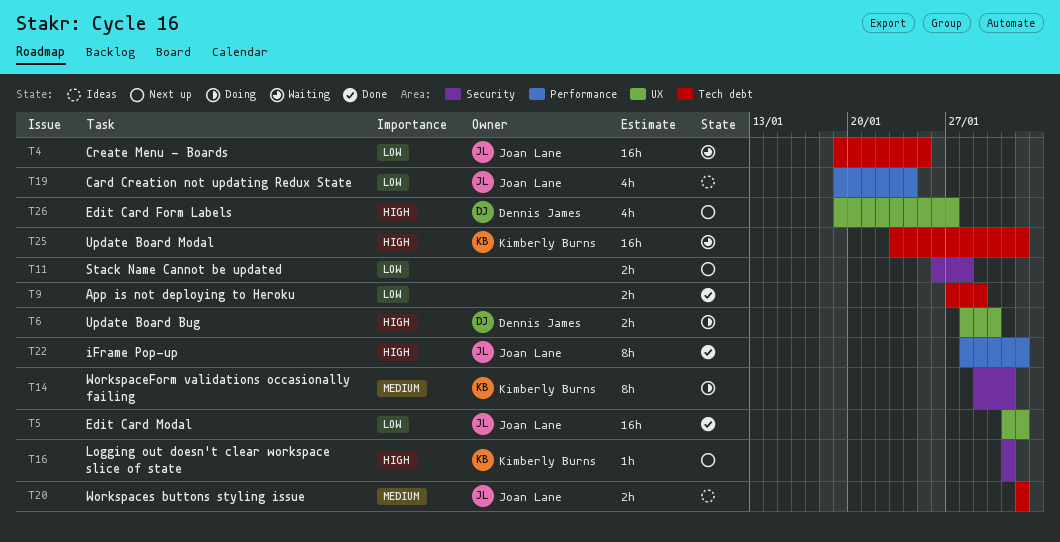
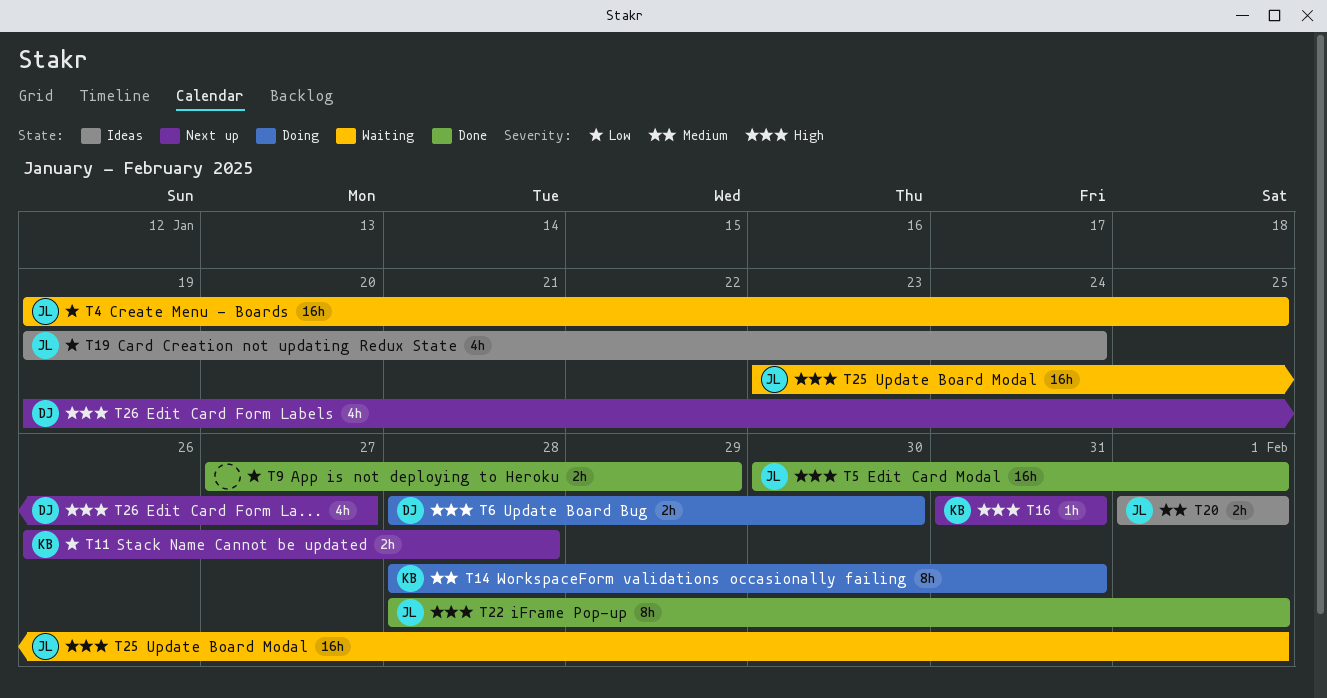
T5, priority: Low -> High
T5, start: Jan 31 -> Jan 30
T11, owner: none -> Kimberly Burns
T14, start: Jan 29 -> Jan 28
T25, owner: Kimberly Burns -> Joan Lane

